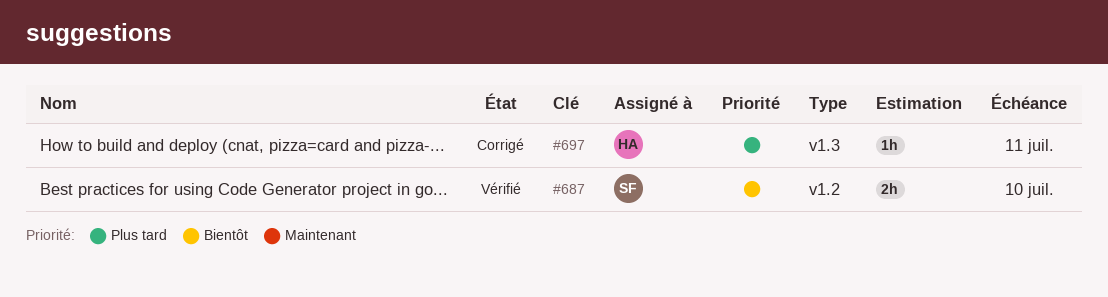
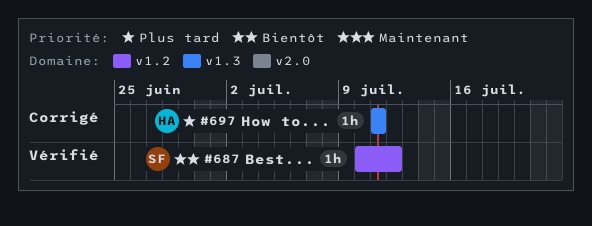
#687, estimate: 2h -> 1h
#687, due: Jul 10 -> Jul 12

